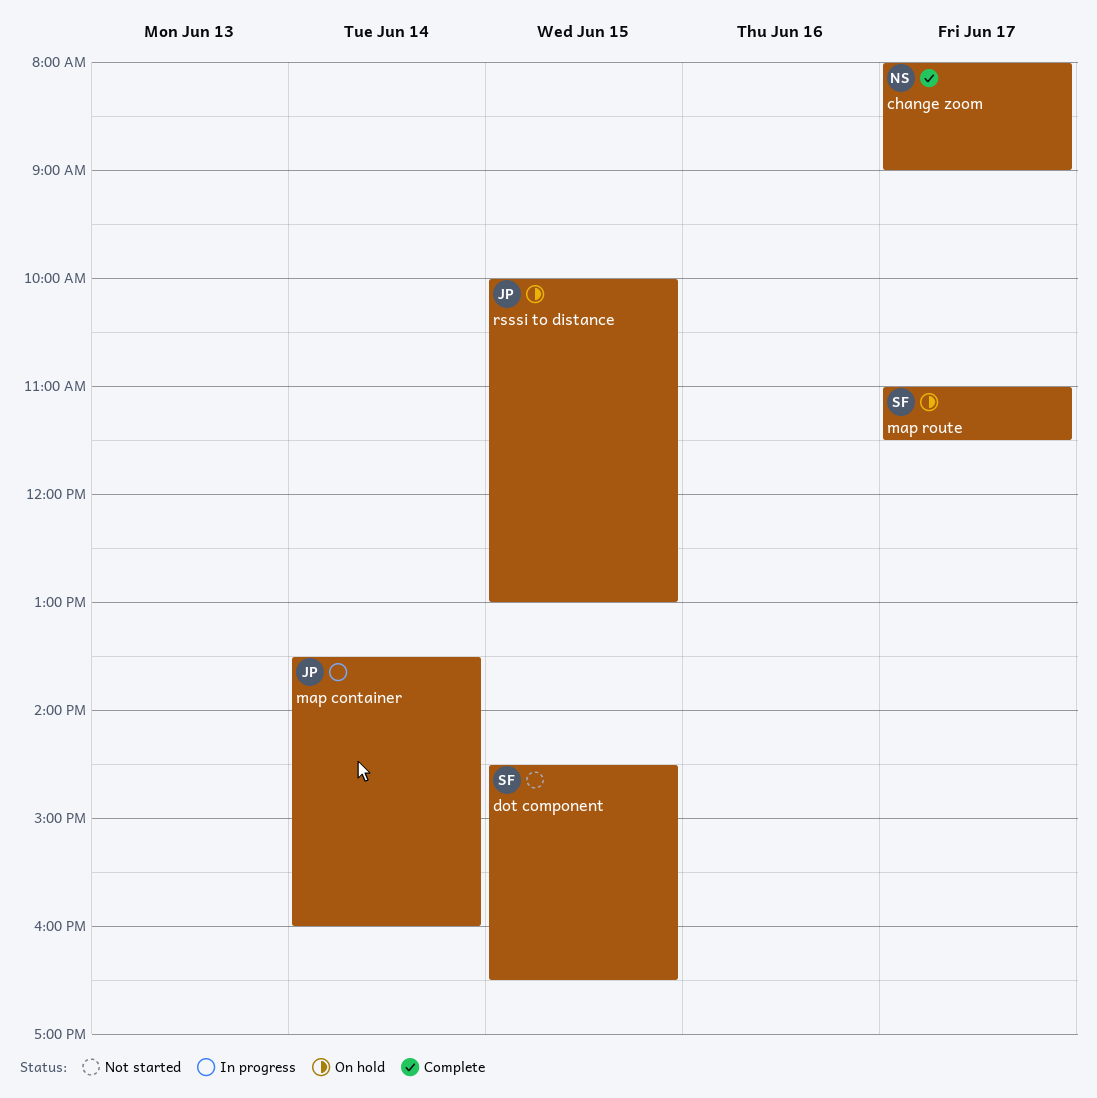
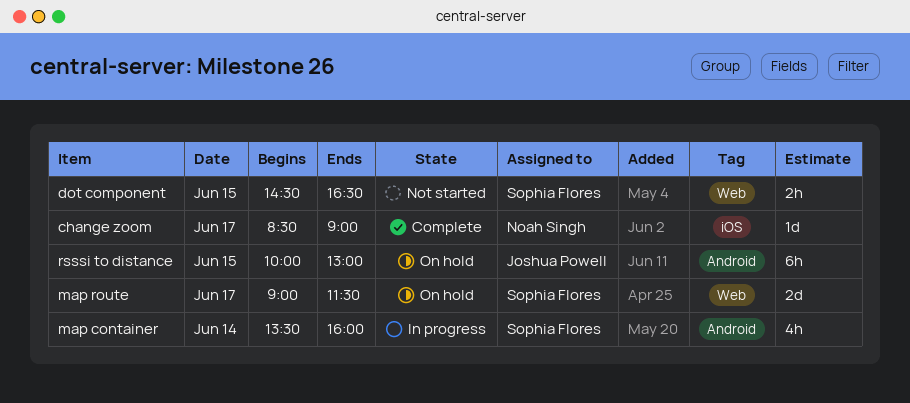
change zoom, begins: 08:00 -> 08:30
map container, owner: Joshua Powell -> Sophia Flores
map route, begins: 11:00 -> 09:00

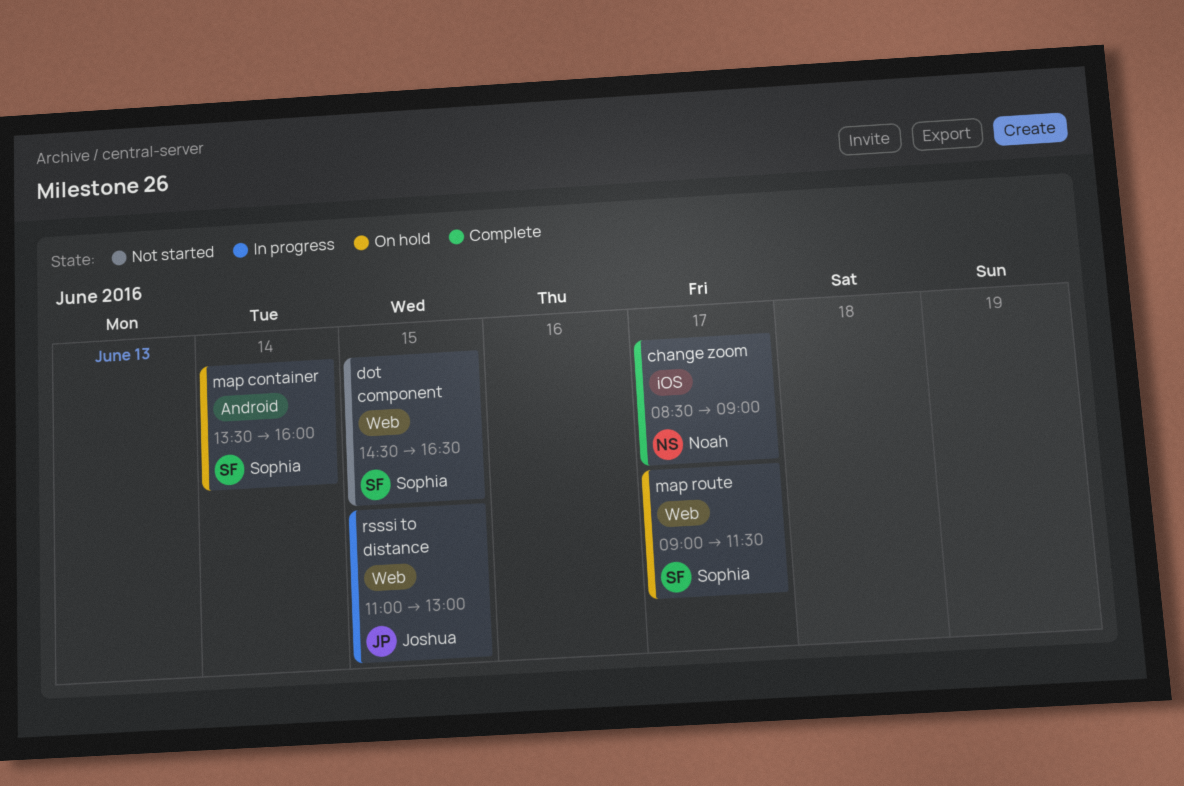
map container, status: In progress -> On hold
rsssi to distance, status: On hold -> In progress
rsssi to distance, label: Android -> Web
rsssi to distance, begins: 10:00 -> 11:00

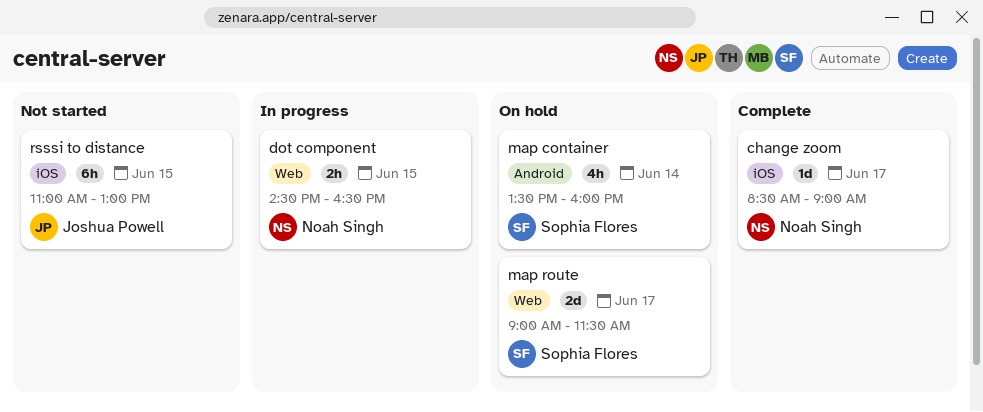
dot component, status: Not started -> In progress
dot component, owner: Sophia Flores -> Noah Singh
rsssi to distance, status: In progress -> Not started
rsssi to distance, label: Web -> iOS

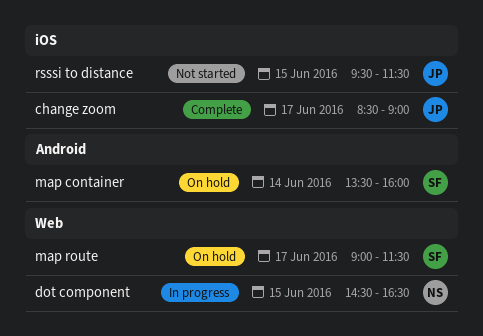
change zoom, owner: Noah Singh -> Joshua Powell
rsssi to distance, begins: 11:00 -> 09:30
rsssi to distance, ends: 13:00 -> 11:30

